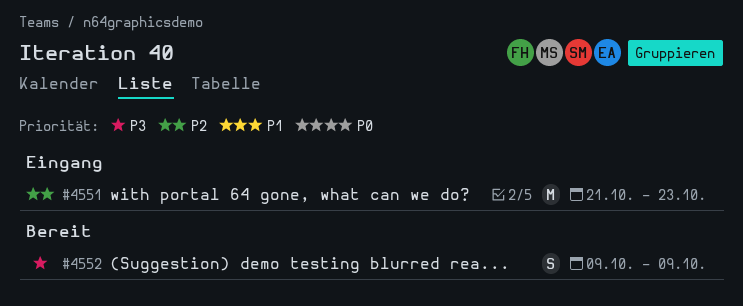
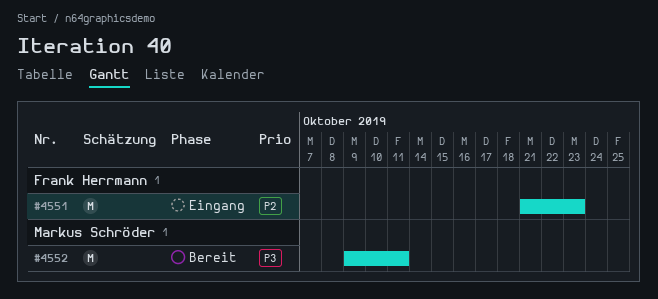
#4552, estimate: S -> M
#4552, due: Oct 9 -> Oct 11

